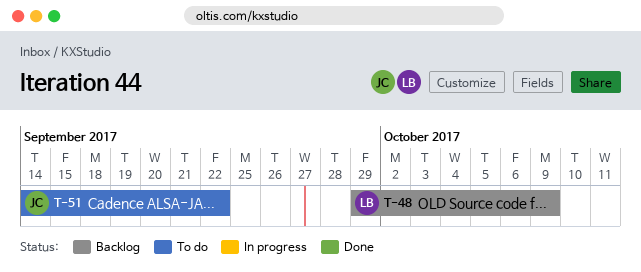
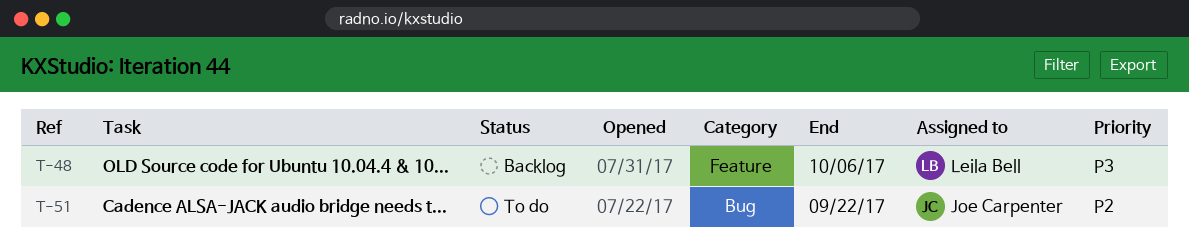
T-48, due: Oct 9 -> Oct 6

